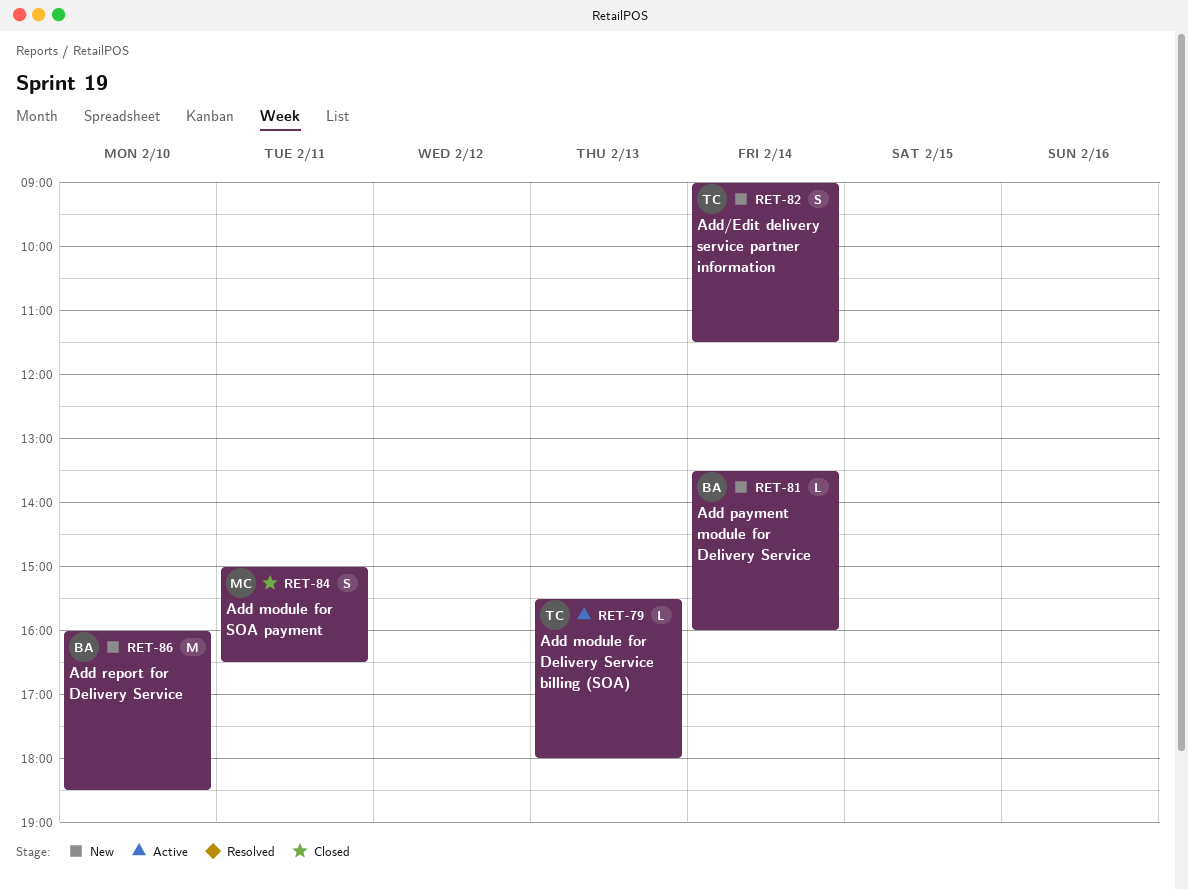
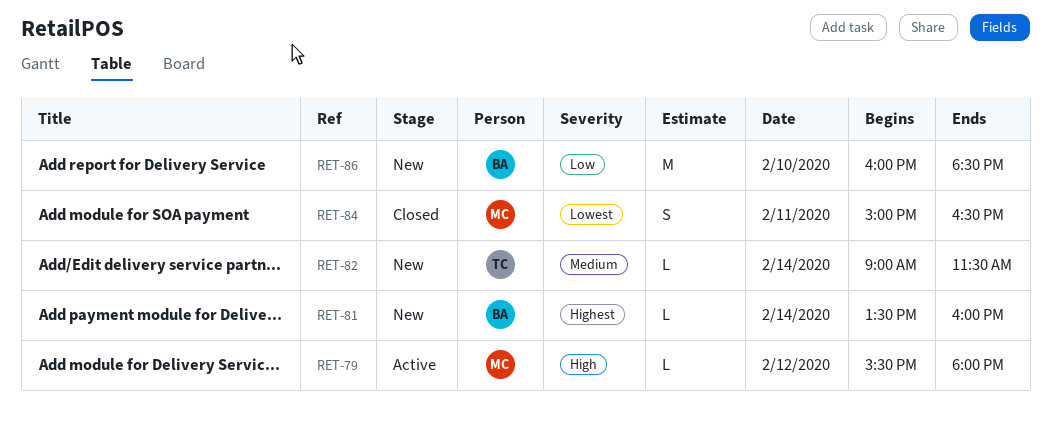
RET-79, owner: TC -> MC
RET-79, day: Feb 13 -> Feb 12
RET-82, estimate: S -> L

